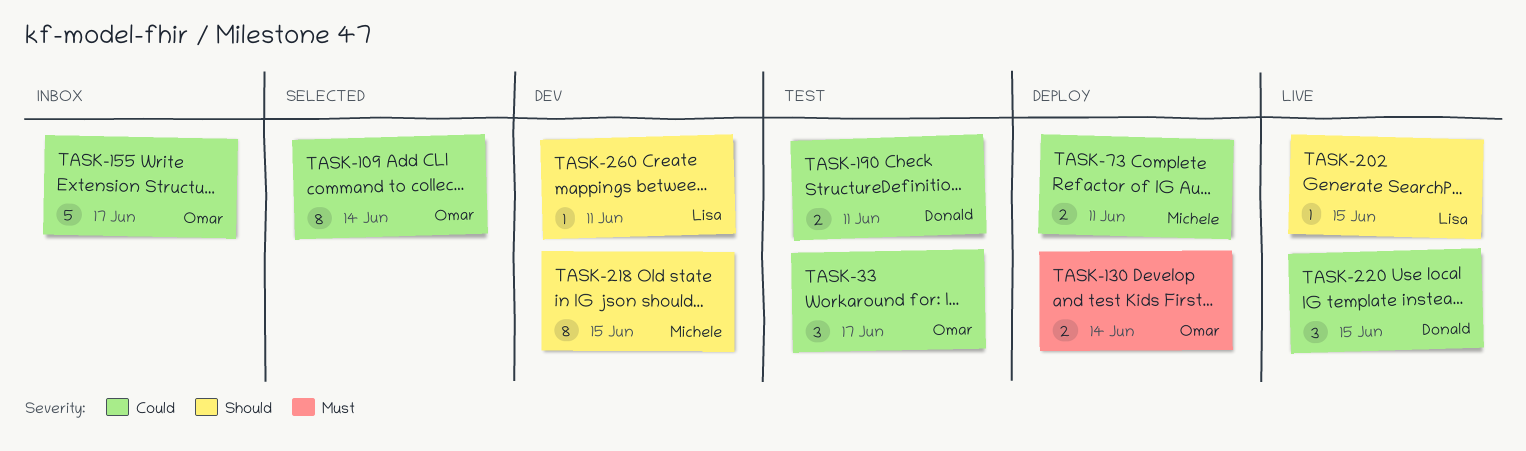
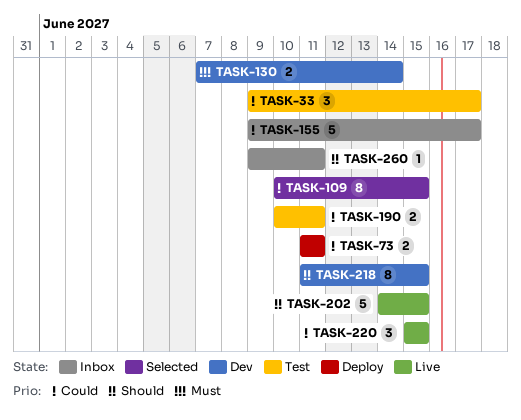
TASK-109, due: Jun 14 -> Jun 15
TASK-130, status: Deploy -> Dev
TASK-202, estimate: 1 -> 5
TASK-260, status: Dev -> Inbox

